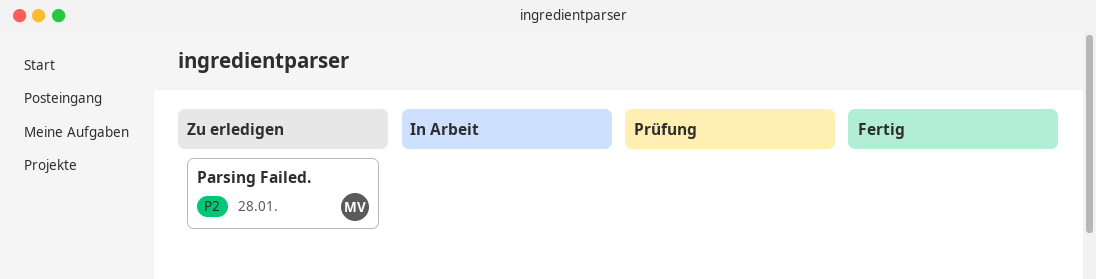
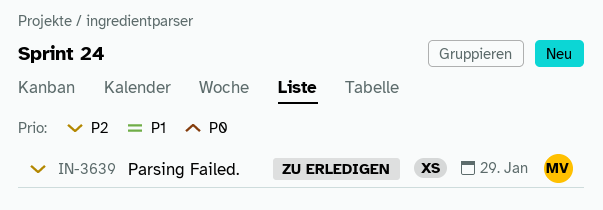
Parsing Failed., due: Jan 28 -> Jan 29

